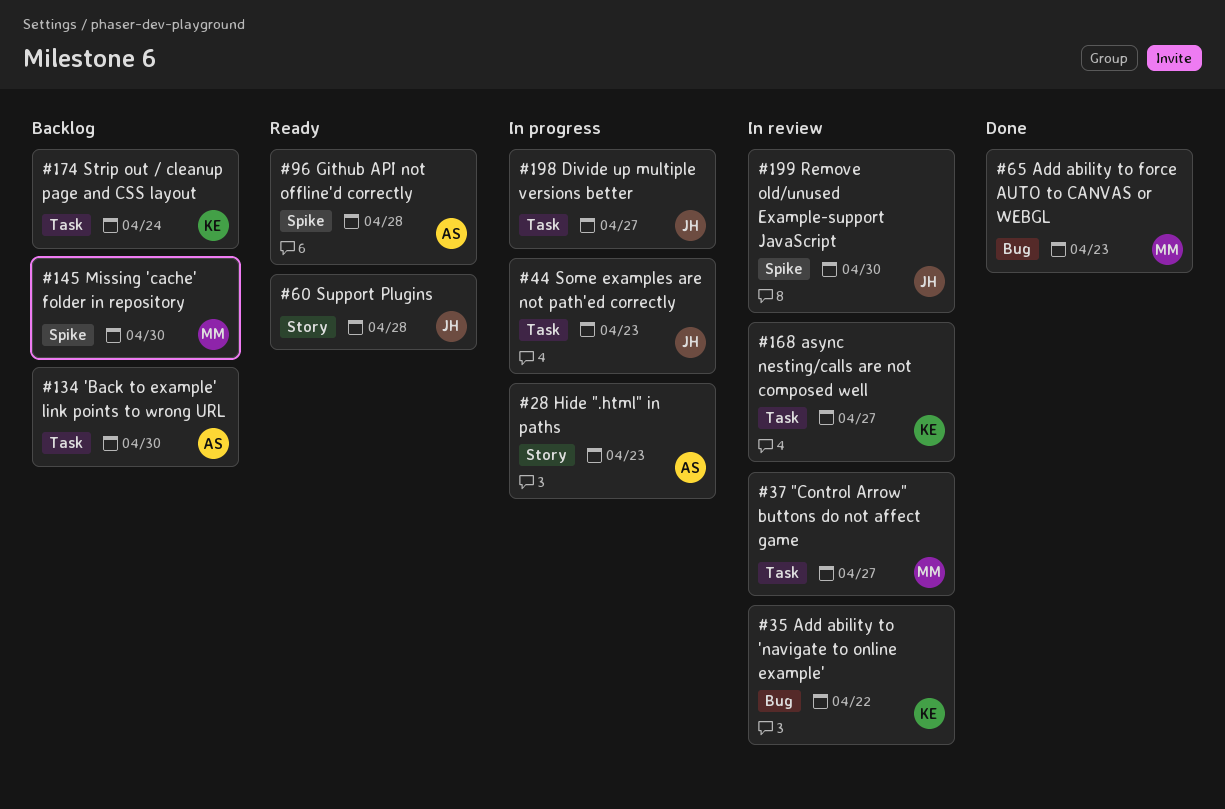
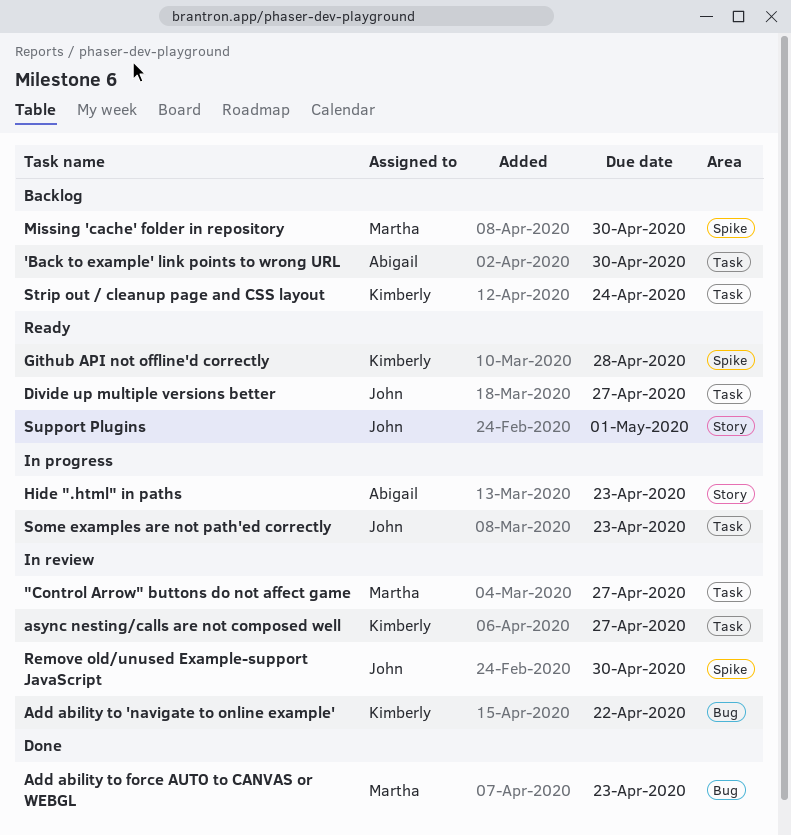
Divide up multiple versions better, status: In progress -> Ready
Github API not offline'd correctly, owner: Abigail -> Kimberly
Support Plugins, due: Apr 28 -> May 1

